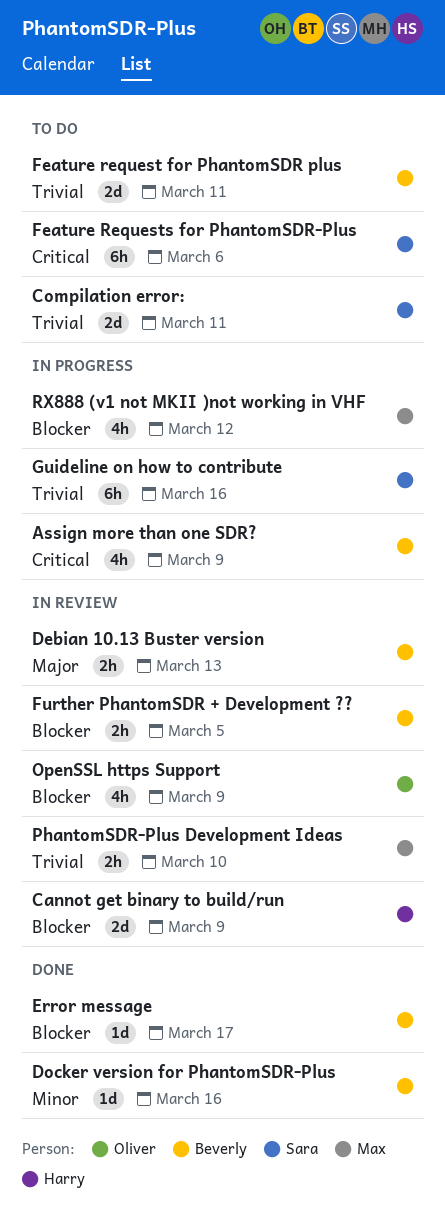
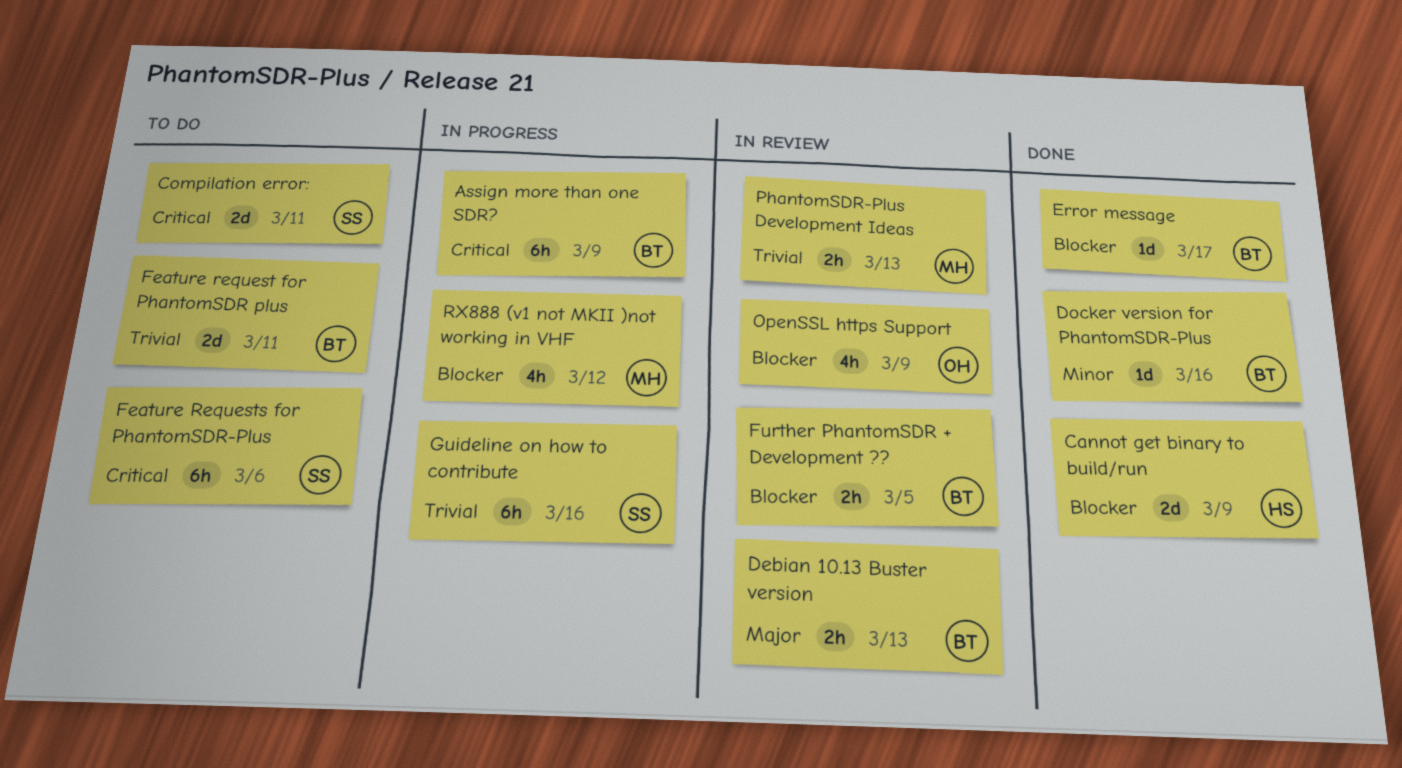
Assign more than one SDR?, estimate: 4h -> 6h
Cannot get binary to build/run, status: In review -> Done
Compilation error:, priority: Trivial -> Critical
PhantomSDR-Plus Development Ideas, due: Mar 10 -> Mar 13

